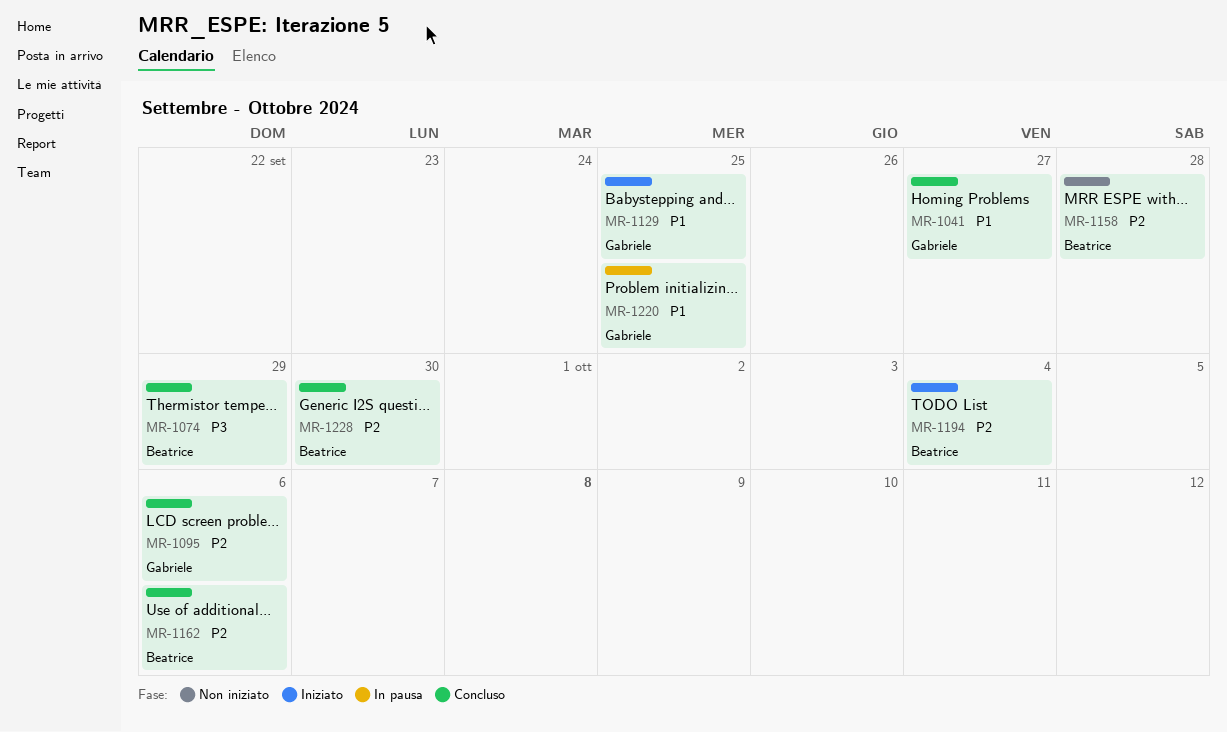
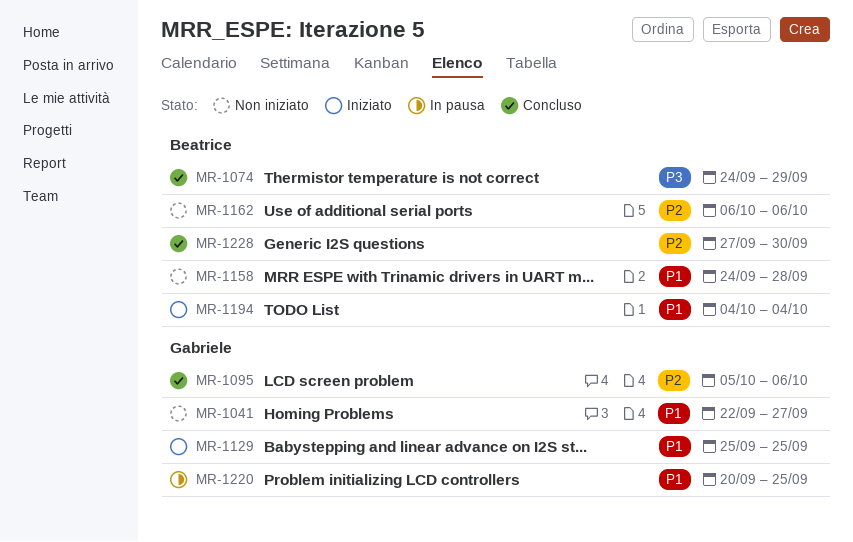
MR-1041, status: Concluso -> Non iniziato
MR-1158, priority: P2 -> P1
MR-1162, status: Concluso -> Non iniziato
MR-1194, priority: P2 -> P1

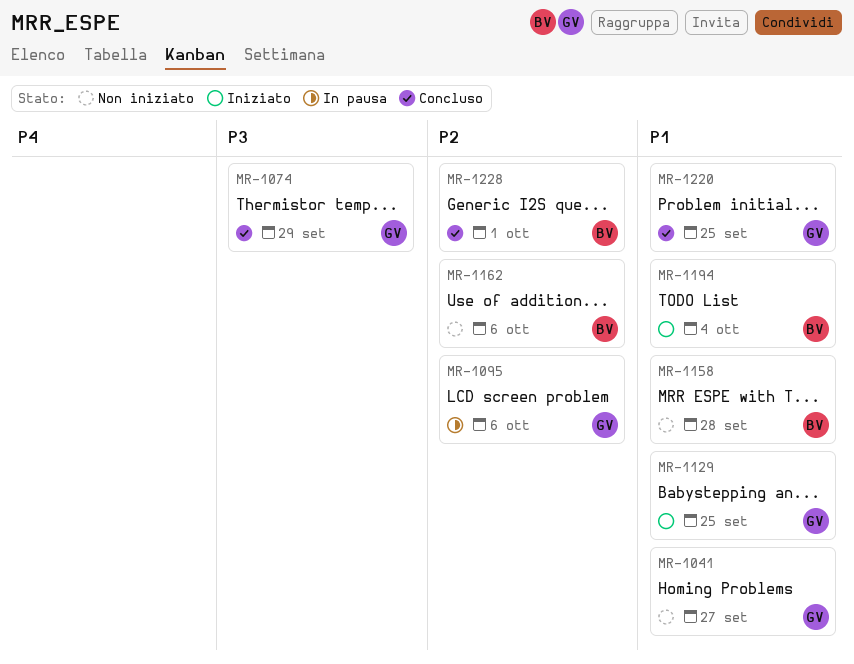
MR-1074, owner: Beatrice -> Gabriele
MR-1095, status: Concluso -> In pausa
MR-1220, status: In pausa -> Concluso
MR-1228, due: Sep 30 -> Oct 1

